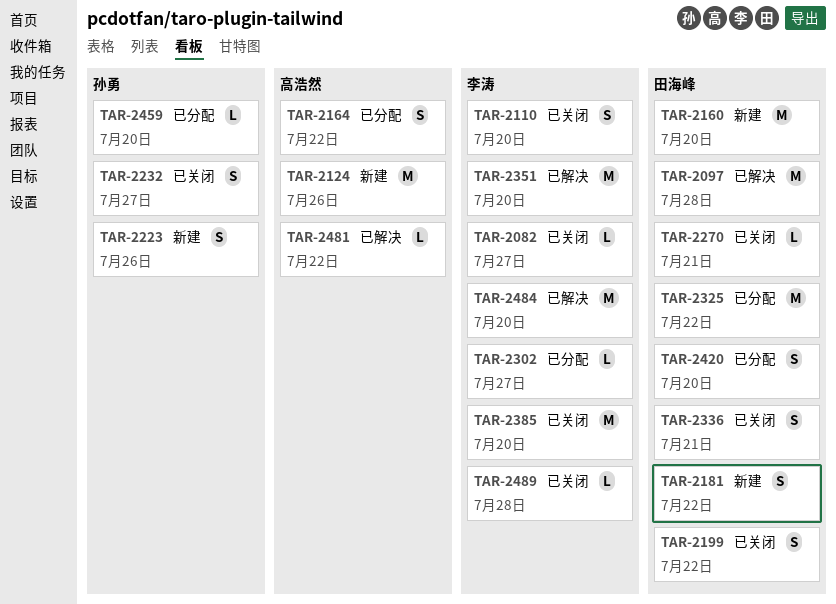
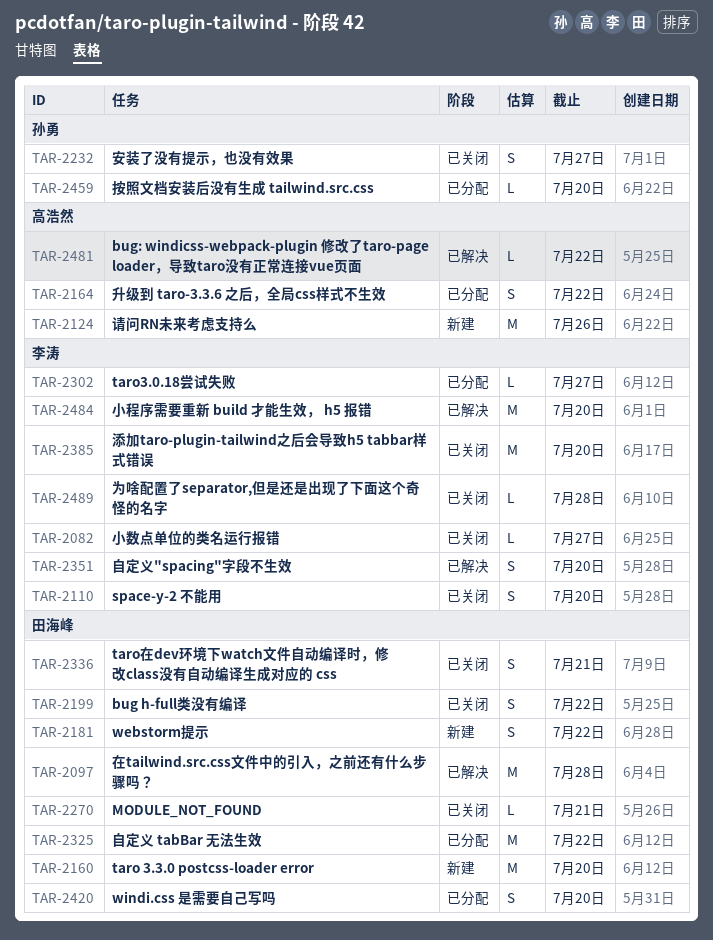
TAR-2223: present -> none
TAR-2351, estimate: M -> S

